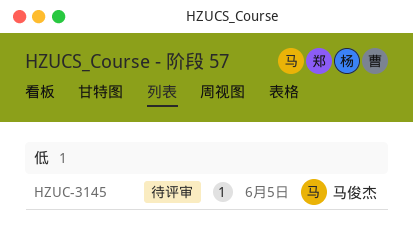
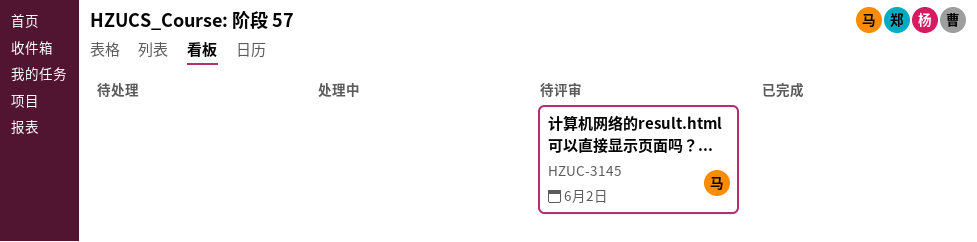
HZUC-3145, due: Jun 5 -> Jun 2

